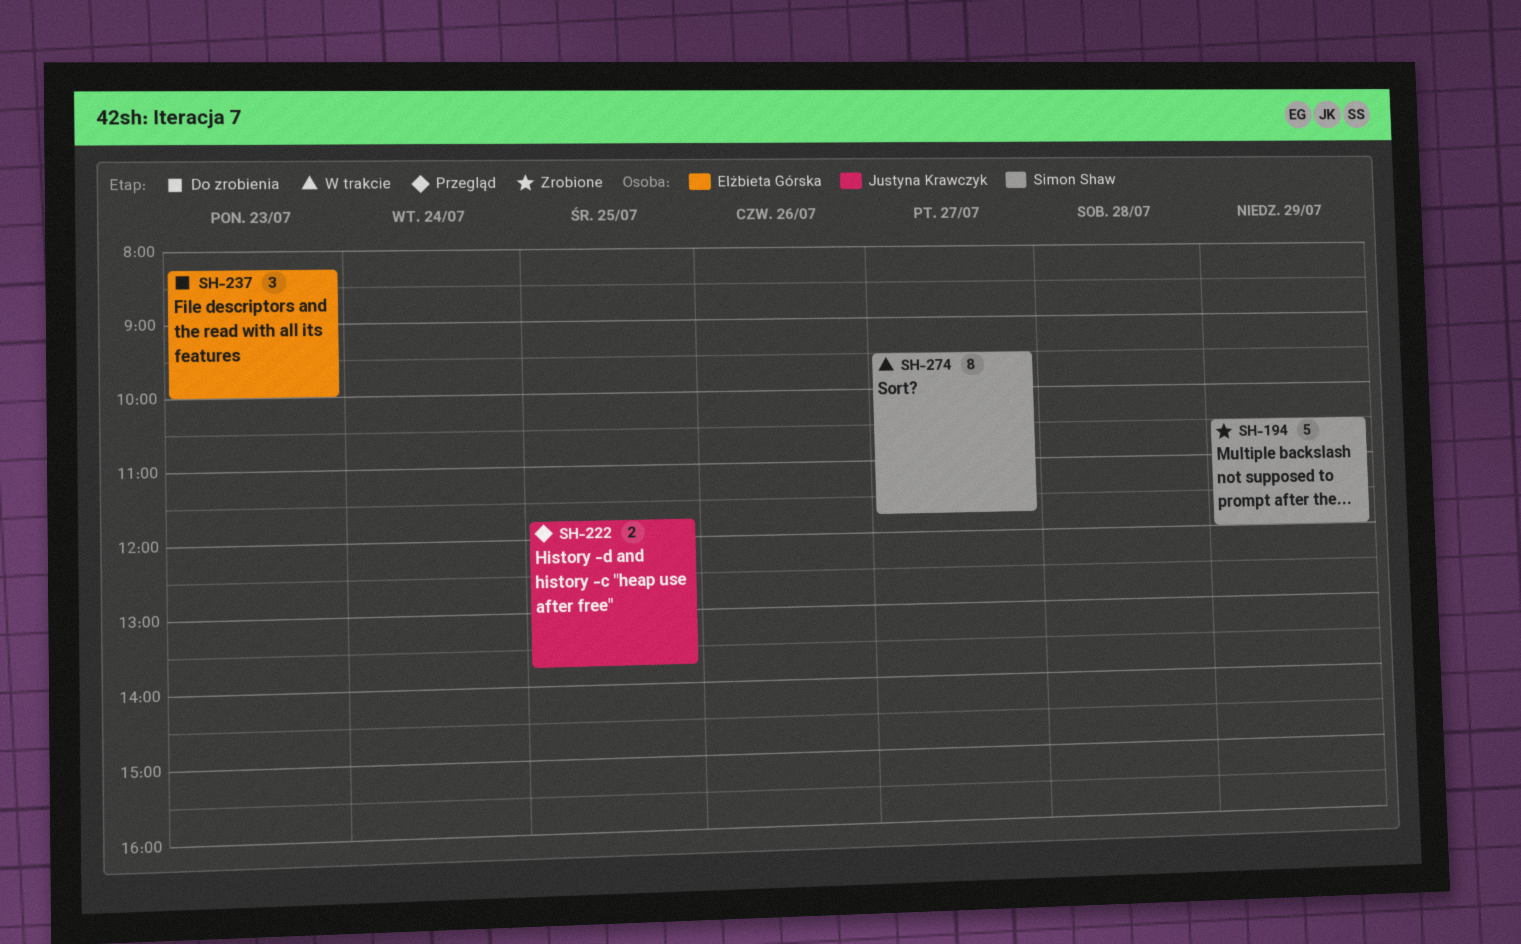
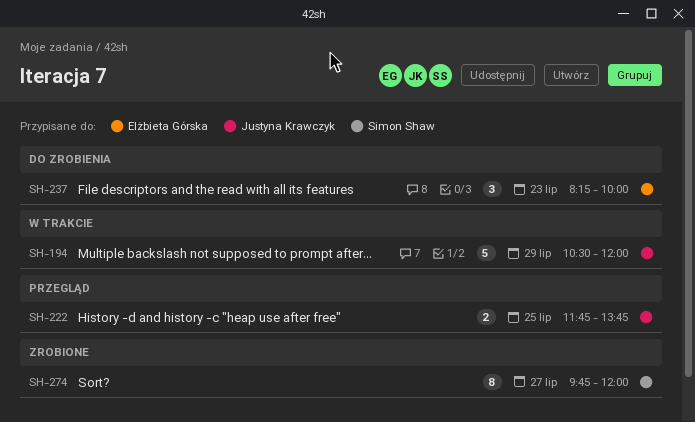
SH-194, status: Zrobione -> W trakcie
SH-194, owner: Simon Shaw -> Justyna Krawczyk
SH-274, status: W trakcie -> Zrobione
SH-274, begins: 09:30 -> 09:45
SH-274, ends: 11:45 -> 12:00

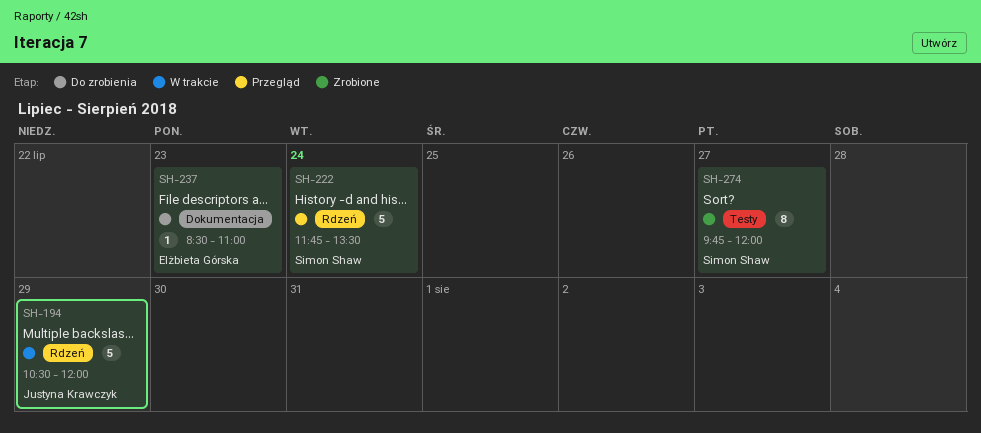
SH-222, owner: Justyna Krawczyk -> Simon Shaw
SH-222, estimate: 2 -> 5
SH-222, day: Jul 25 -> Jul 24
SH-222, ends: 13:45 -> 13:30
SH-237, estimate: 3 -> 1
SH-237, begins: 08:15 -> 08:30
SH-237, ends: 10:00 -> 11:00

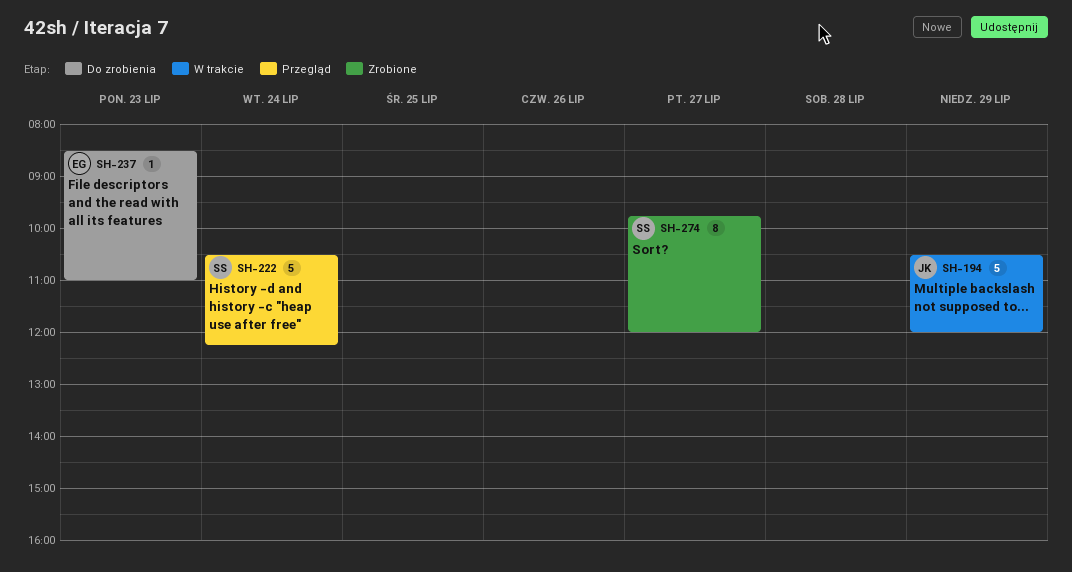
SH-222, begins: 11:45 -> 10:30
SH-222, ends: 13:30 -> 12:15

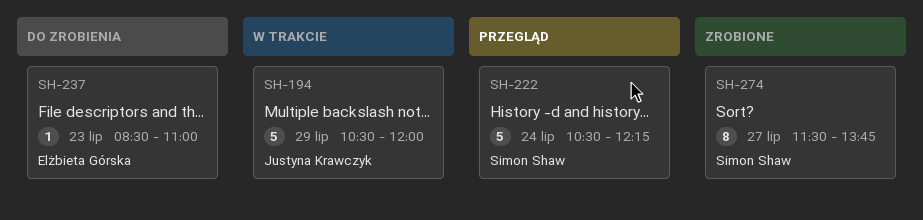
SH-274, begins: 09:45 -> 11:30
SH-274, ends: 12:00 -> 13:45

